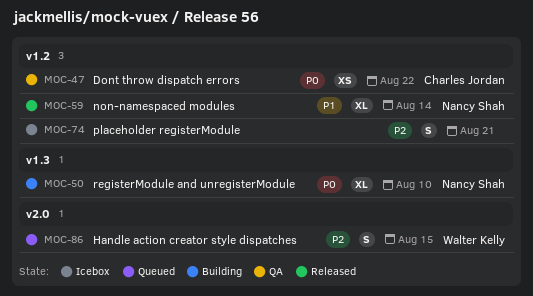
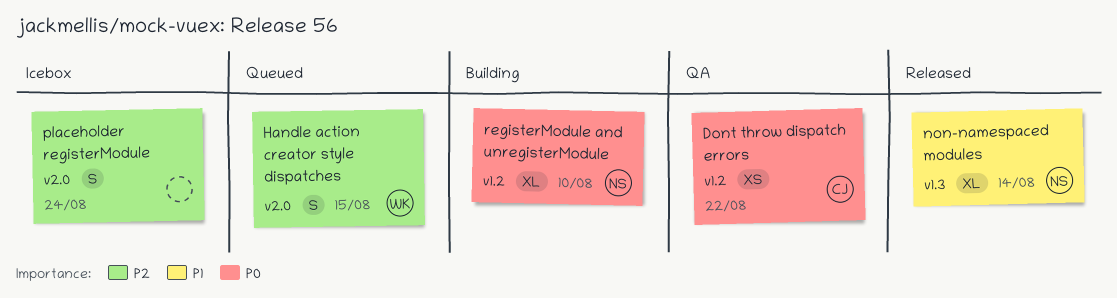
non-namespaced modules, label: v1.2 -> v1.3
placeholder registerModule, label: v1.2 -> v2.0
placeholder registerModule, due: Aug 21 -> Aug 24
registerModule and unregisterModule, label: v1.3 -> v1.2

